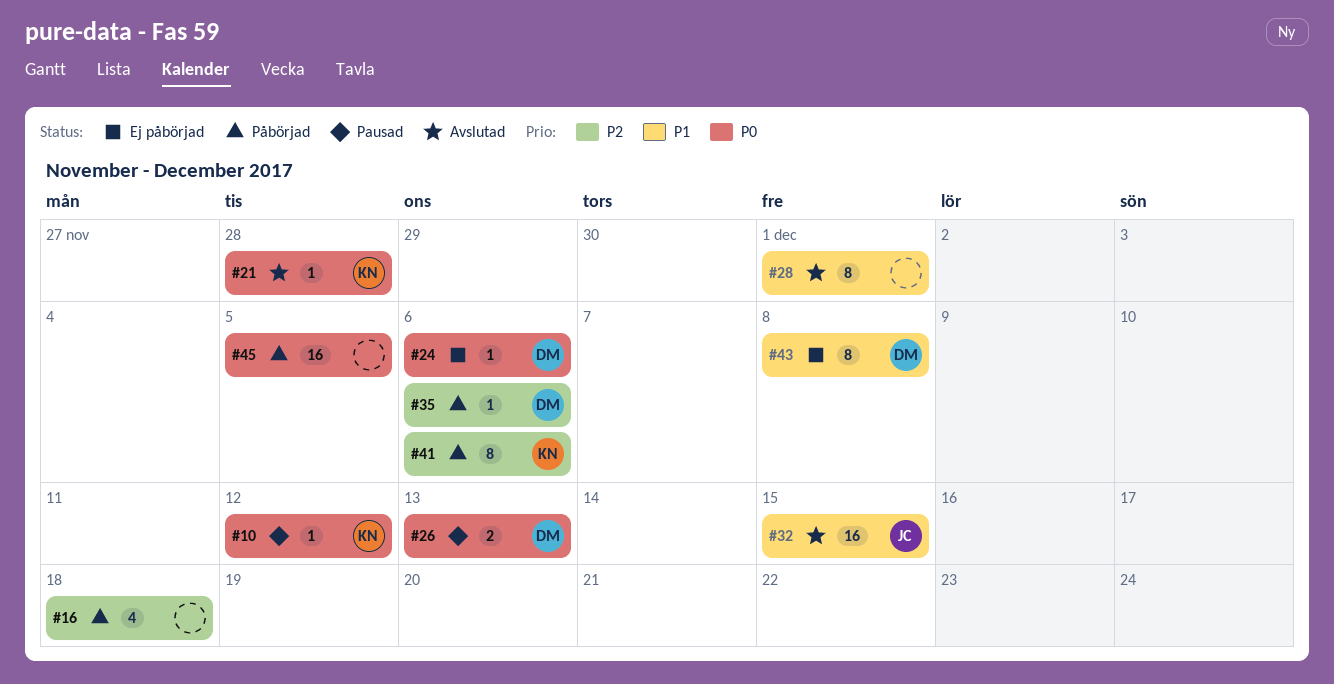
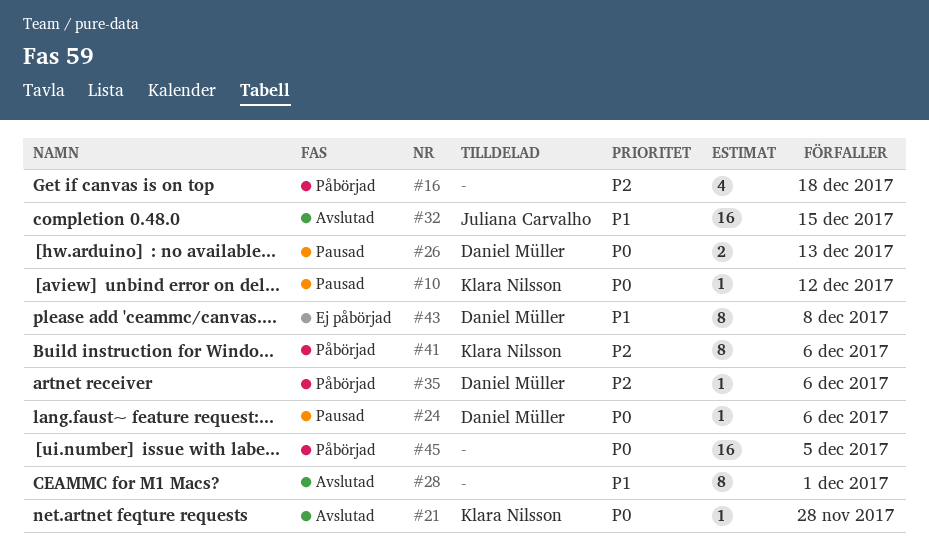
#24, status: Ej påbörjad -> Pausad

